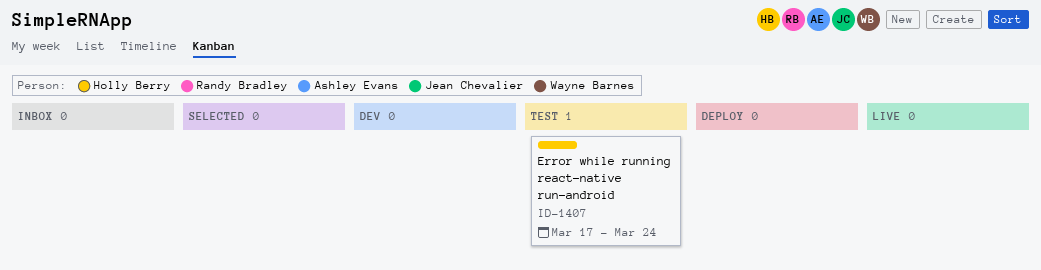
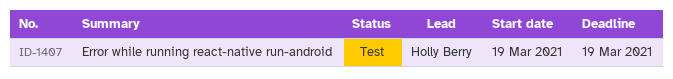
ID-1407, start: Mar 17 -> Mar 19
ID-1407, due: Mar 24 -> Mar 19

